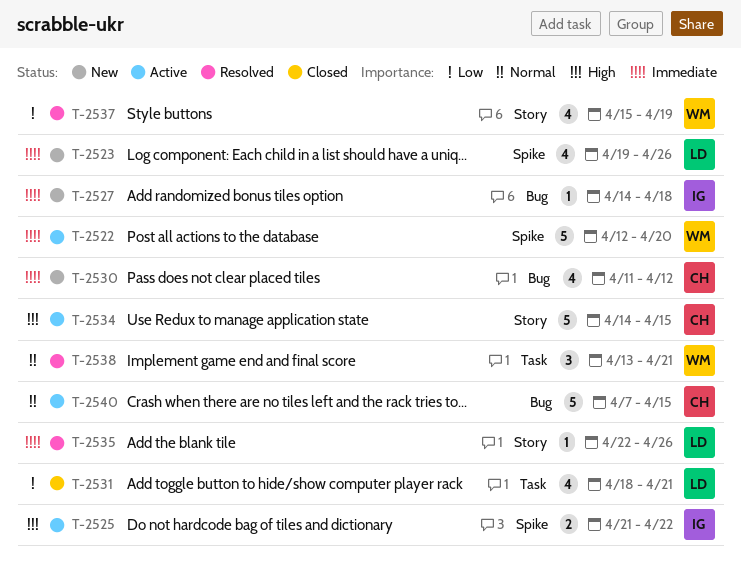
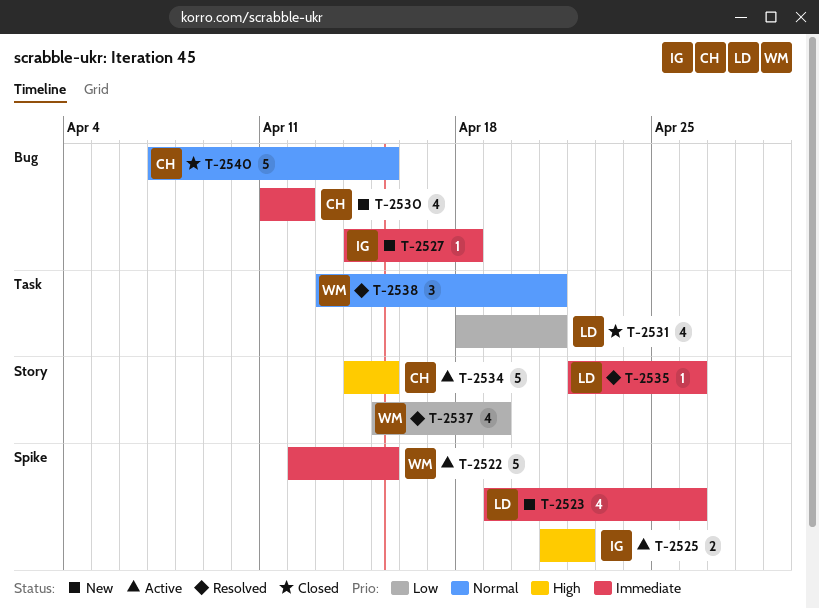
T-2522, due: Apr 20 -> Apr 15
T-2540, status: Active -> Closed

